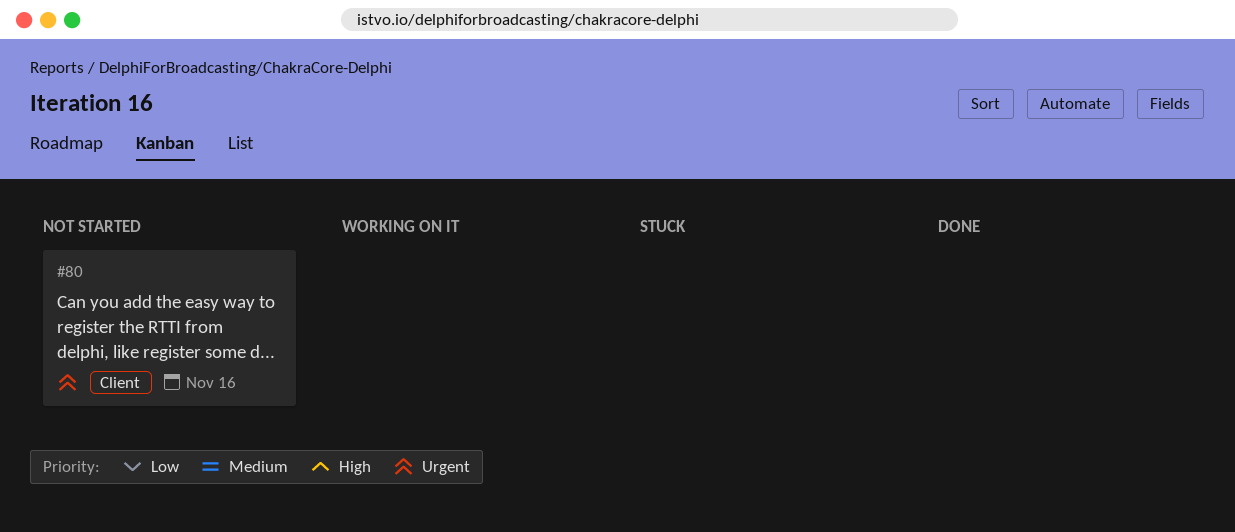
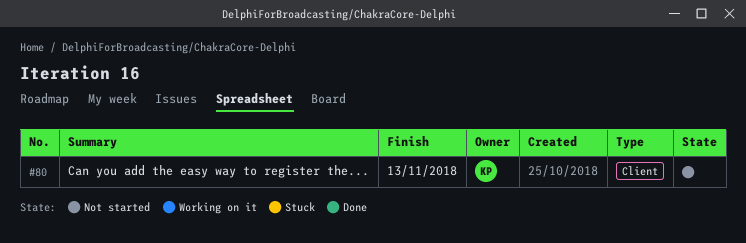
#80, due: Nov 16 -> Nov 13

